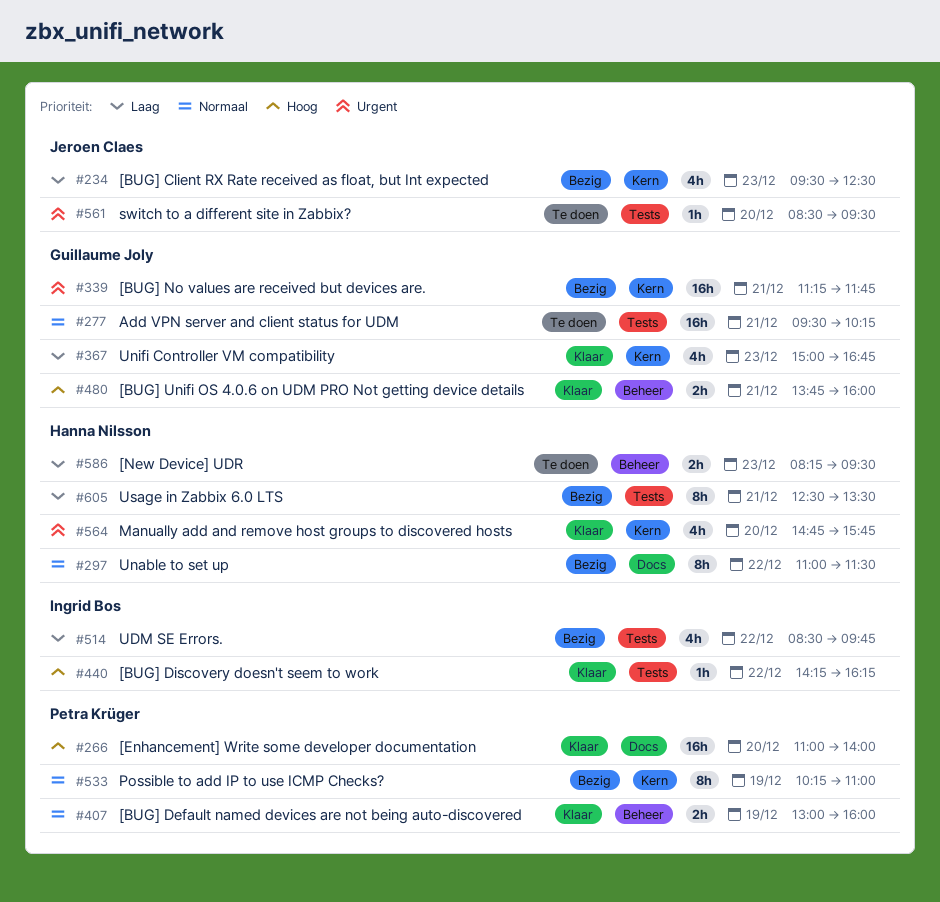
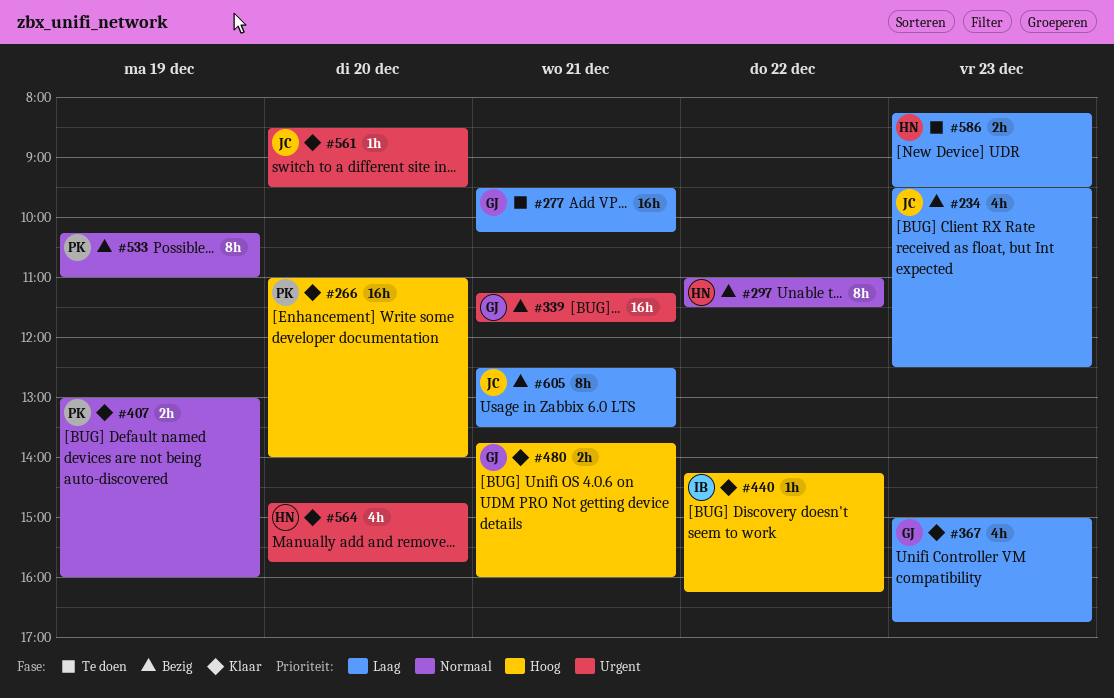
#277, priority: Normaal -> Laag
#514: present -> none
#561, status: Te doen -> Klaar
#605, owner: Hanna Nilsson -> Jeroen Claes

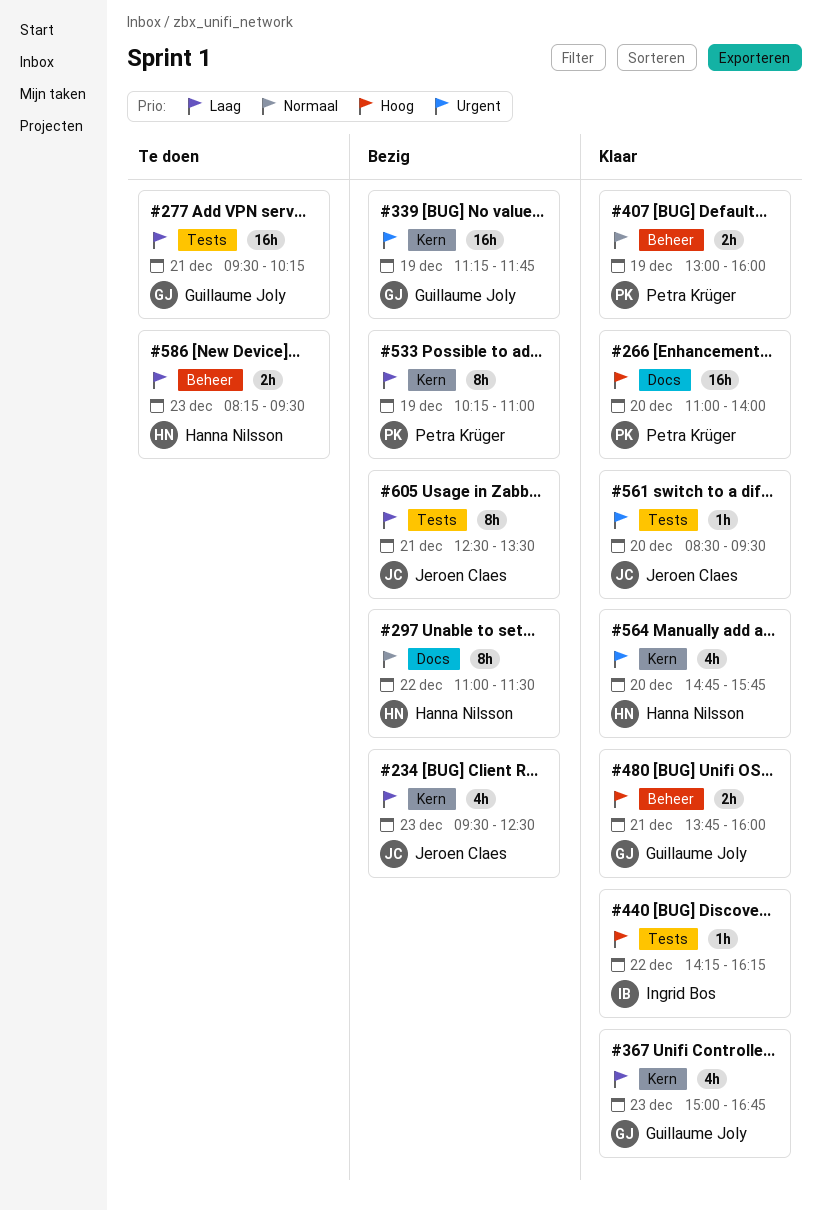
#339, day: Dec 21 -> Dec 19
#533, priority: Normaal -> Laag

